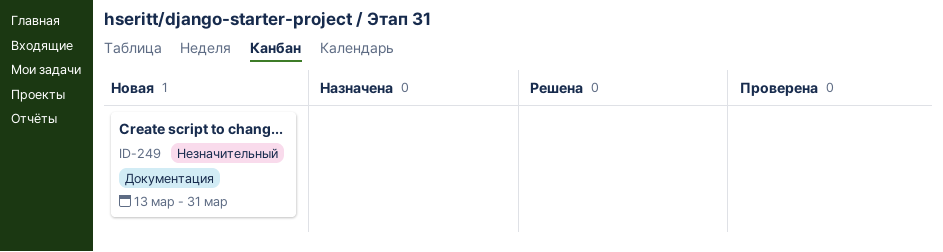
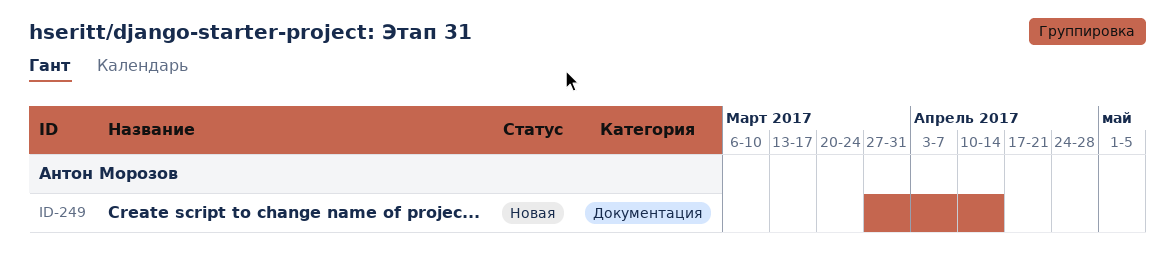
ID-249, start: Mar 13 -> Mar 27
ID-249, due: Mar 31 -> Apr 14

